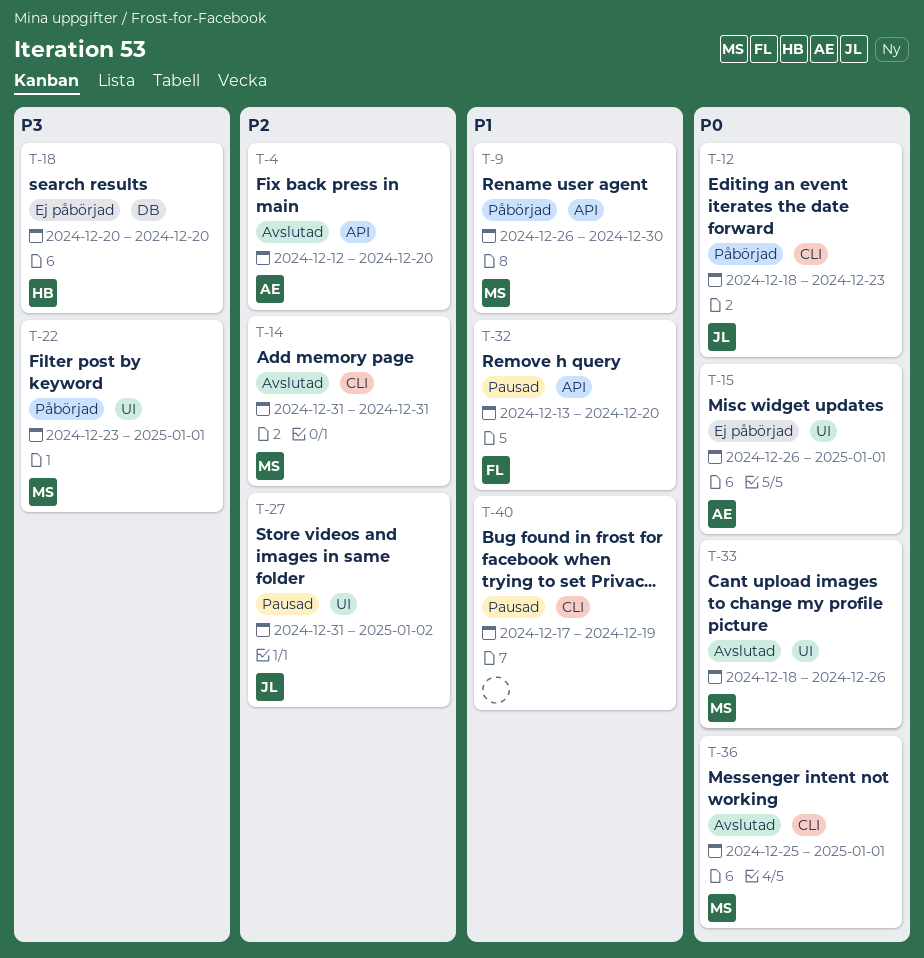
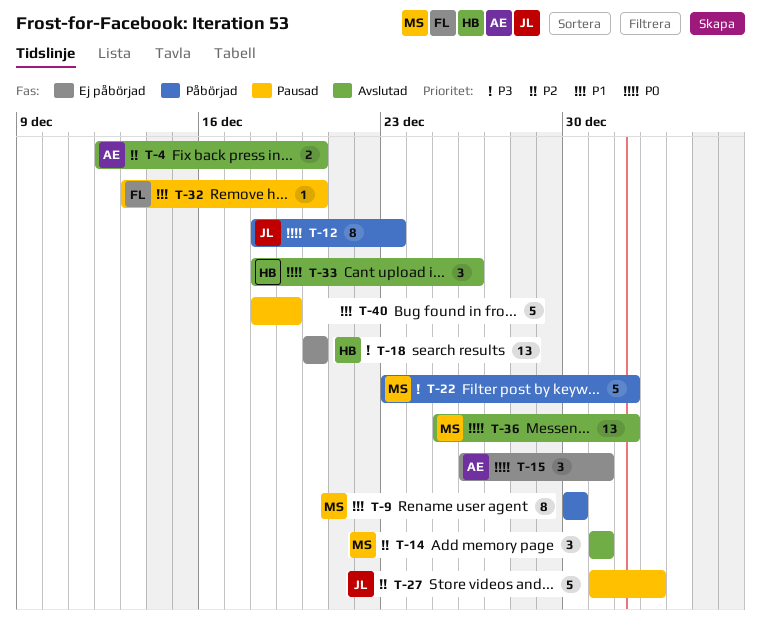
T-9, start: Dec 26 -> Dec 30
T-15, due: Jan 1 -> Dec 31
T-33, owner: MS -> HB
T-40, start: Dec 17 -> Dec 18

